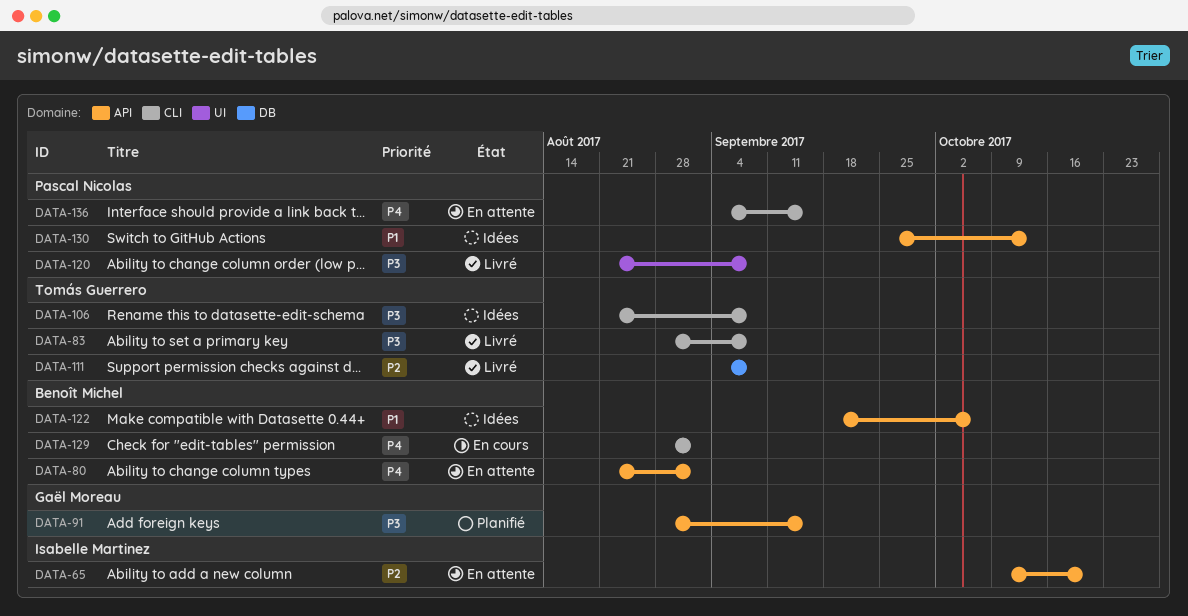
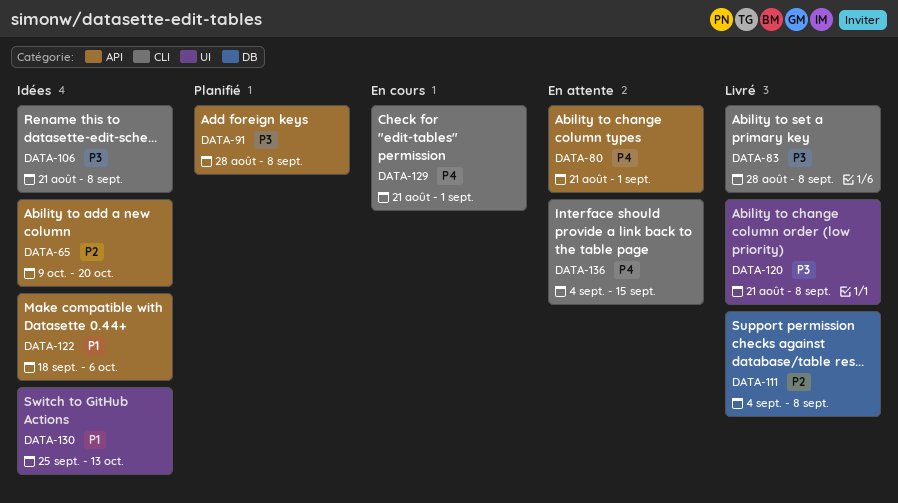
DATA-65, status: En attente -> Idées
DATA-91, due: Sep 15 -> Sep 8
DATA-129, start: Aug 28 -> Aug 21
DATA-130, label: API -> UI

